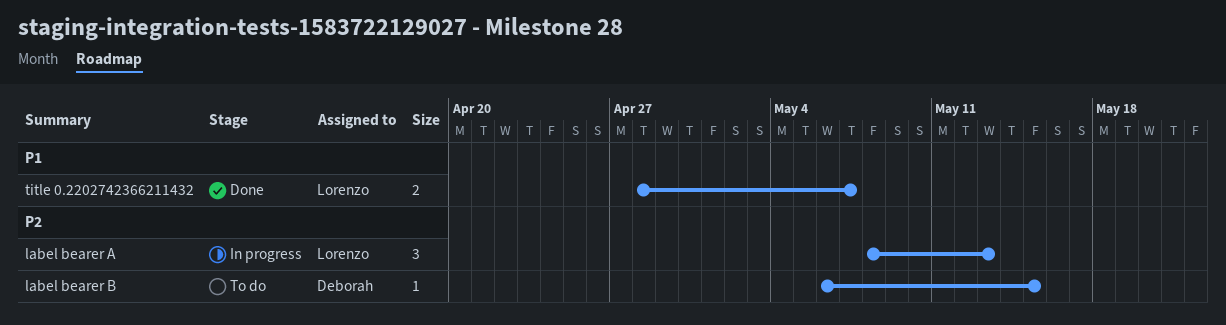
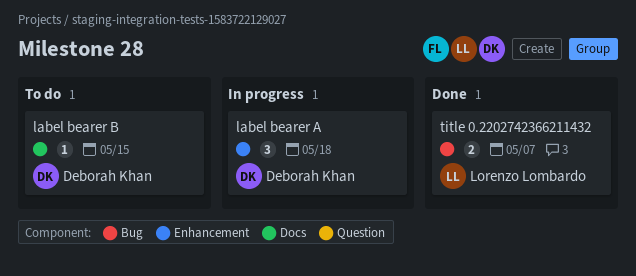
label bearer A, owner: Lorenzo Lombardo -> Deborah Khan
label bearer A, due: May 13 -> May 18

